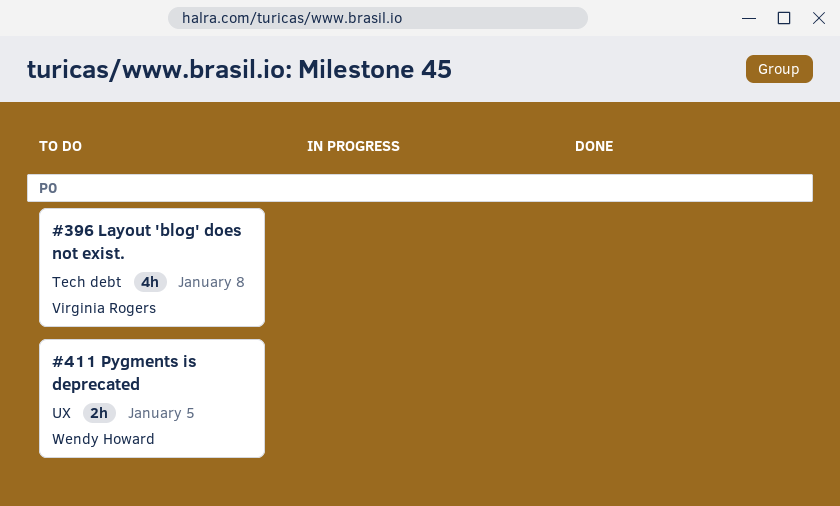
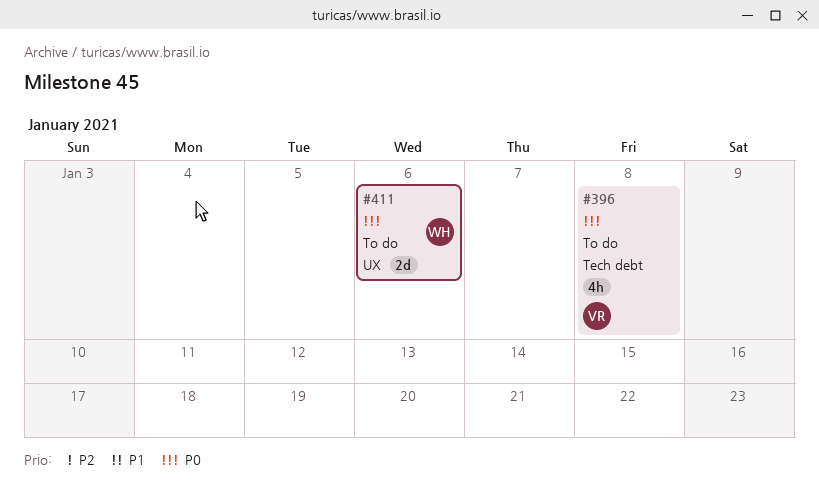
#411, estimate: 2h -> 2d
#411, due: Jan 5 -> Jan 6

